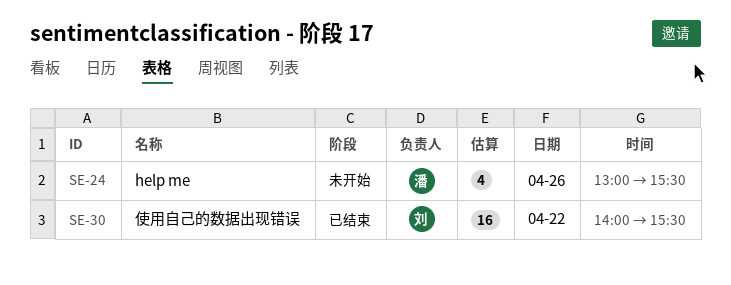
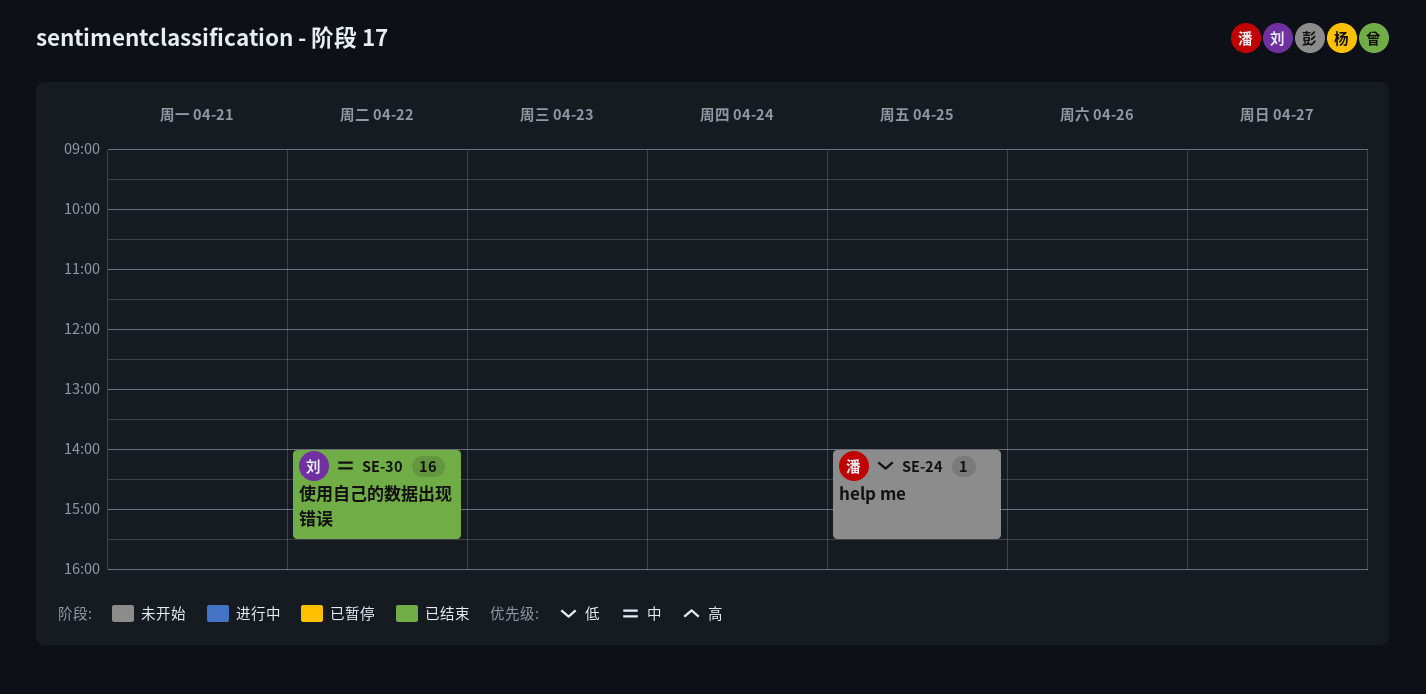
SE-24, estimate: 4 -> 1
SE-24, day: Apr 26 -> Apr 25
SE-24, begins: 13:00 -> 14:00

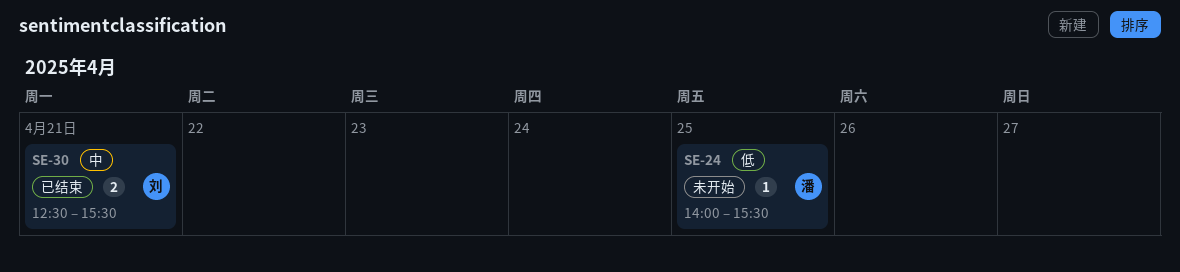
SE-30, estimate: 16 -> 2
SE-30, day: Apr 22 -> Apr 21
SE-30, begins: 14:00 -> 12:30

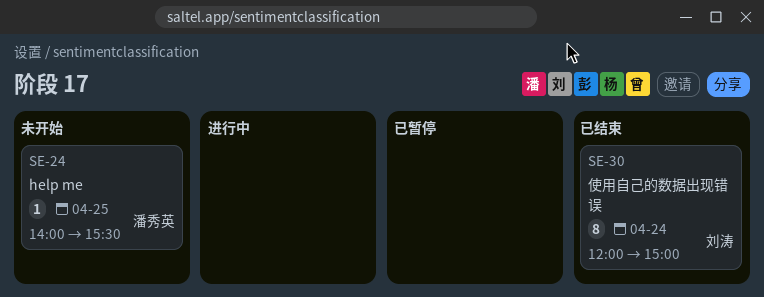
SE-30, estimate: 2 -> 8
SE-30, day: Apr 21 -> Apr 24
SE-30, begins: 12:30 -> 12:00
SE-30, ends: 15:30 -> 15:00

